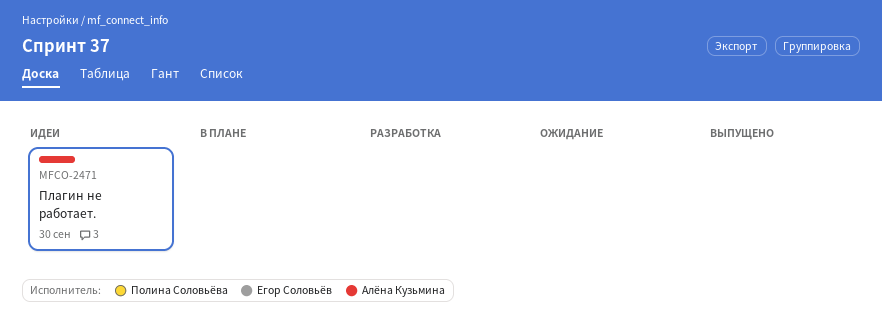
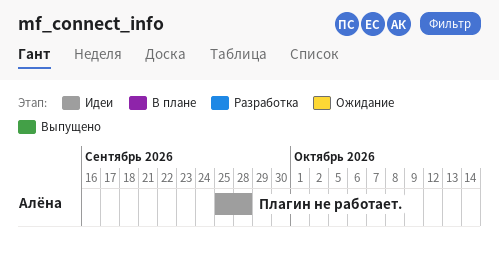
Плагин не работает., due: Sep 30 -> Sep 28

